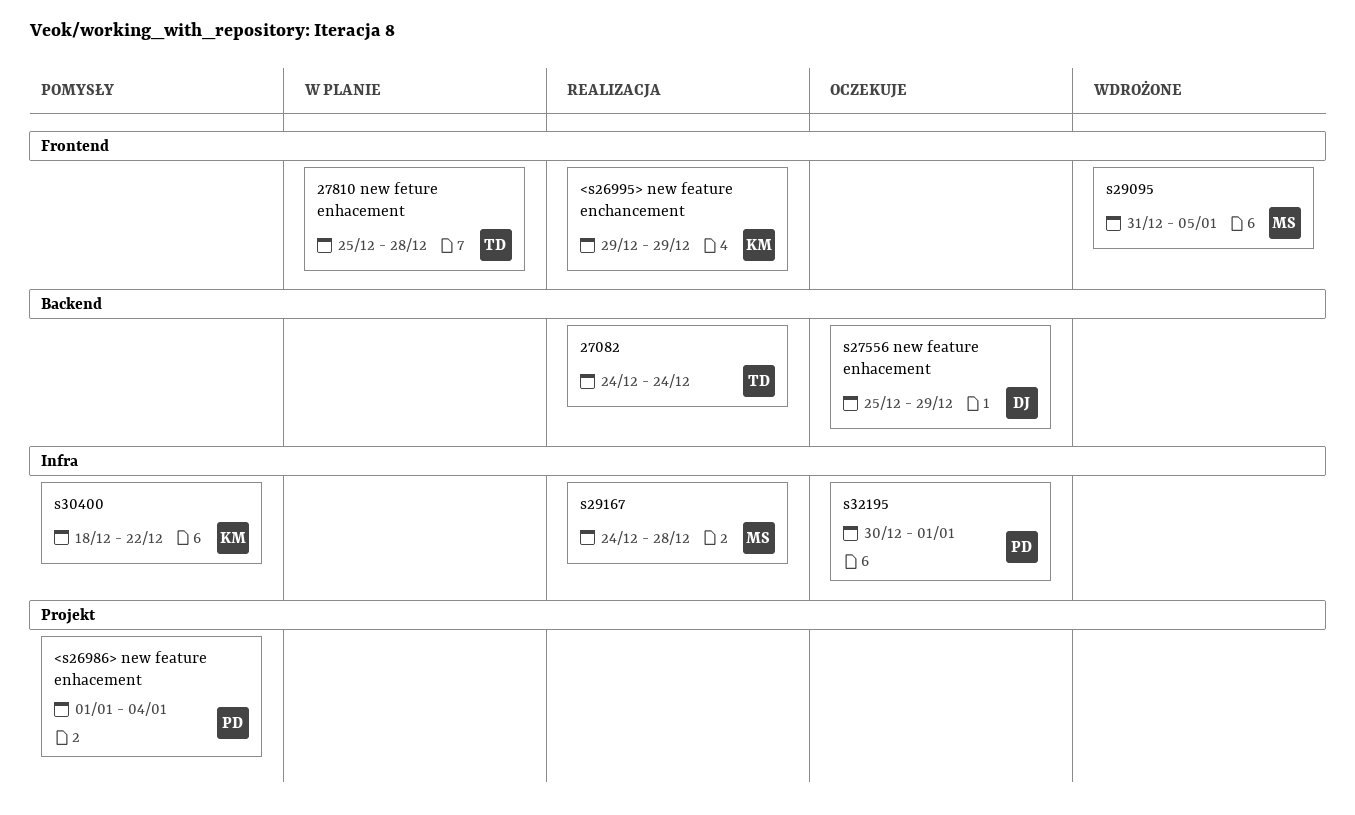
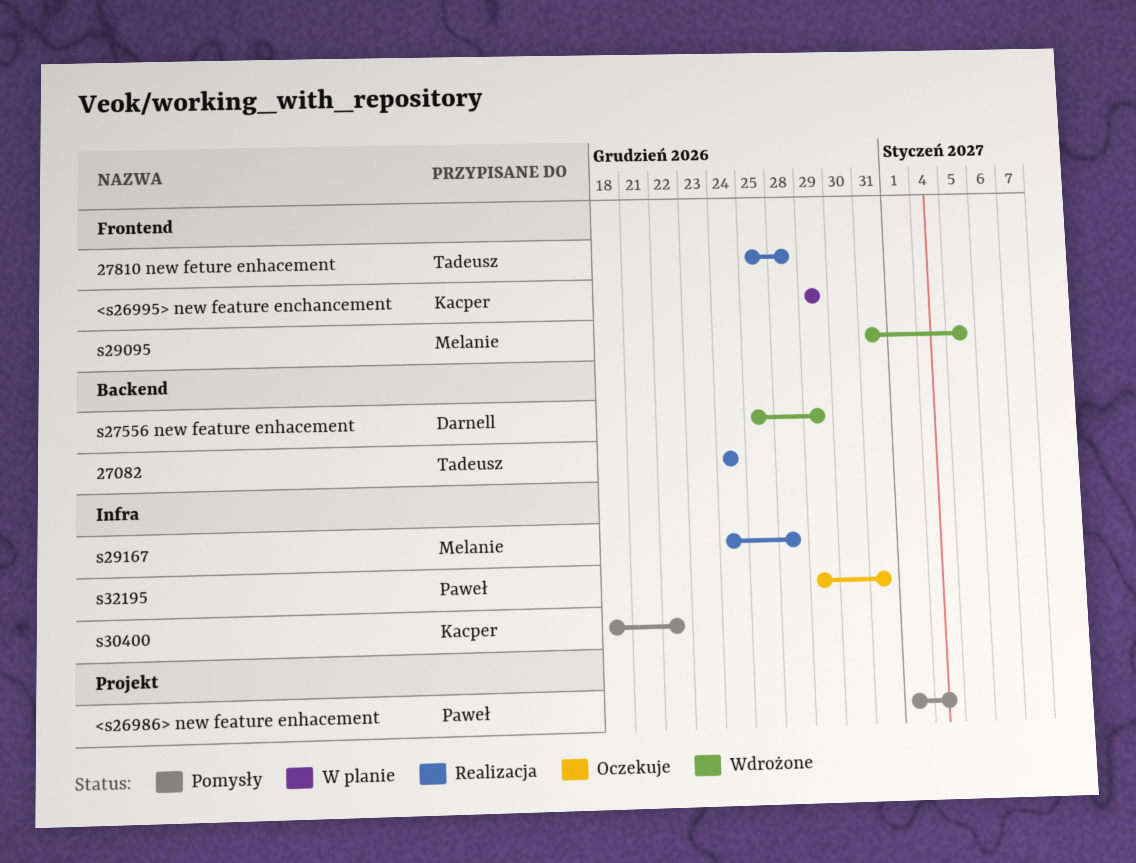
27810 new feture enhacement, status: W planie -> Realizacja
<s26995> new feature enchancement, status: Realizacja -> W planie
s27556 new feature enhacement, status: Oczekuje -> Wdrożone
s32195, start: Dec 30 -> Dec 29
s32195, due: Jan 1 -> Dec 31

